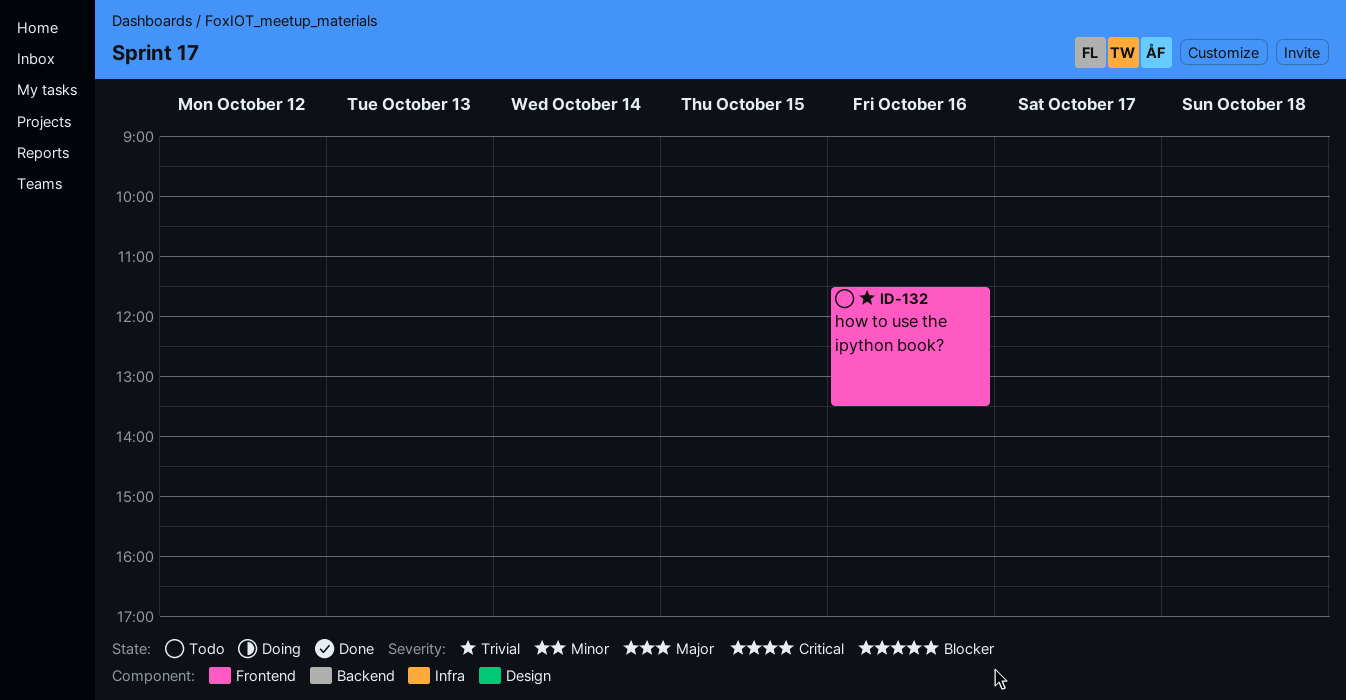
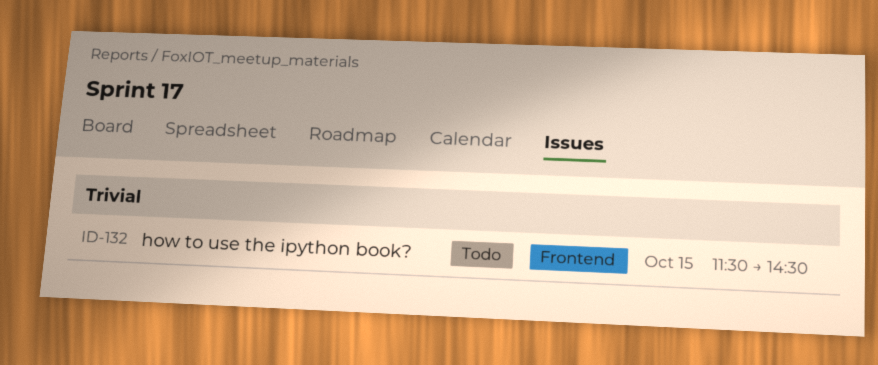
ID-132, day: Oct 16 -> Oct 15
ID-132, ends: 13:30 -> 14:30

